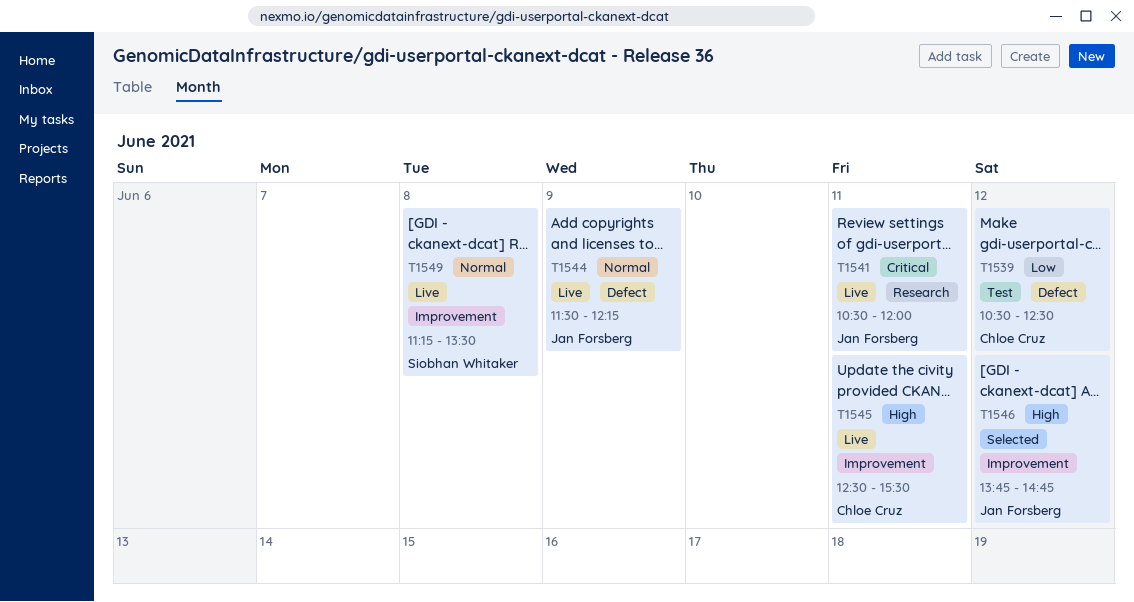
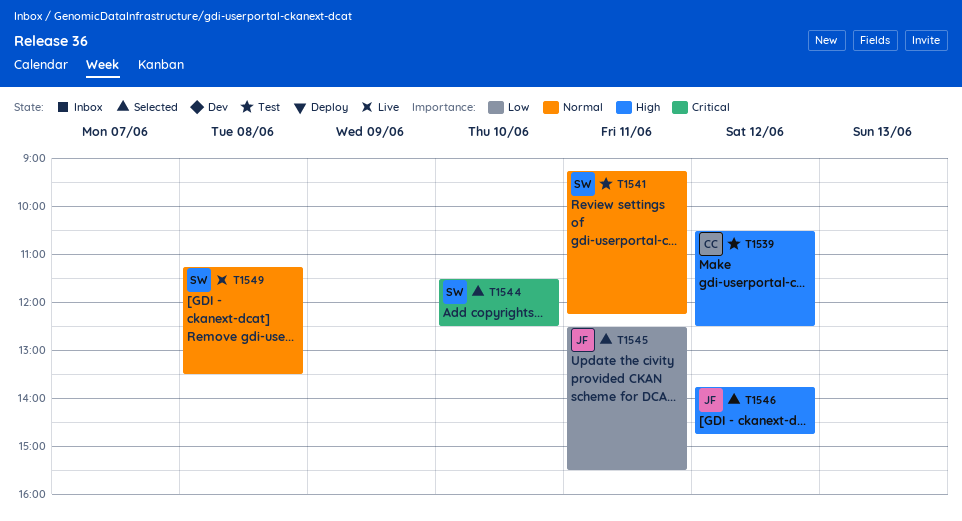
T1539, priority: Low -> High
T1541, status: Live -> Test
T1541, owner: Jan Forsberg -> Siobhan Whitaker
T1541, priority: Critical -> Normal
T1541, begins: 10:30 -> 09:15
T1541, ends: 12:00 -> 12:15
T1544, status: Live -> Selected
T1544, owner: Jan Forsberg -> Siobhan Whitaker
T1544, priority: Normal -> Critical
T1544, day: Jun 9 -> Jun 10
T1544, ends: 12:15 -> 12:30
T1545, status: Live -> Selected
T1545, owner: Chloe Cruz -> Jan Forsberg
T1545, priority: High -> Low

